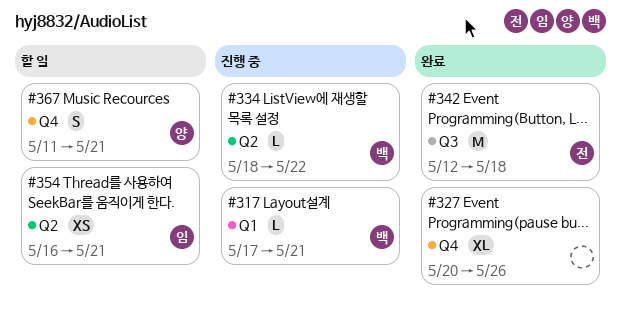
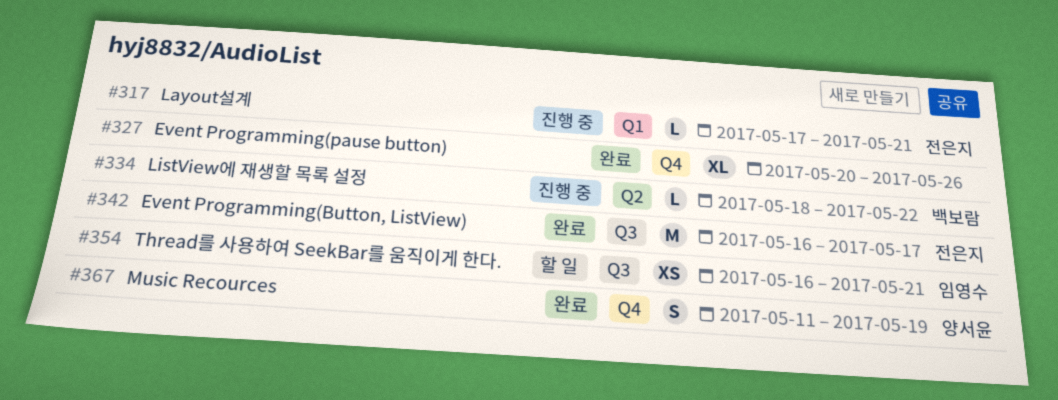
#317, owner: 백보람 -> 전은지
#342, start: May 12 -> May 16
#342, due: May 18 -> May 17
#354, label: Q2 -> Q3
#367, status: 할 일 -> 완료
#367, due: May 21 -> May 19

